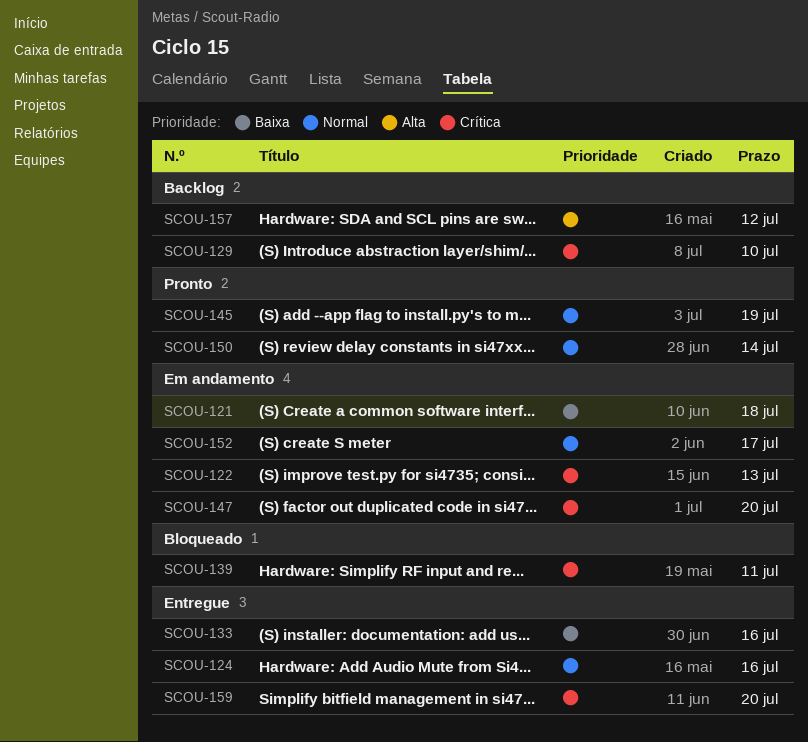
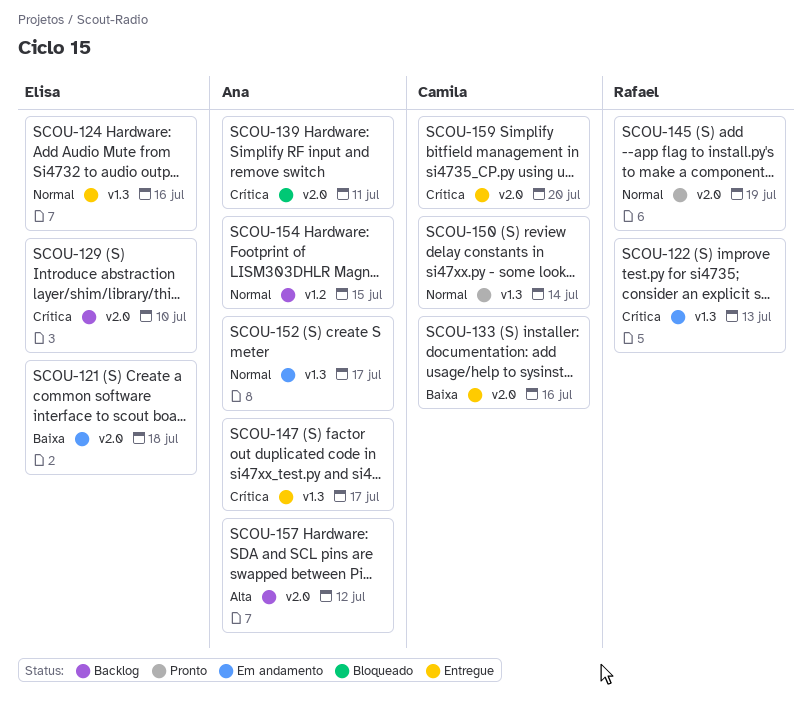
SCOU-147, status: Em andamento -> Entregue
SCOU-147, due: Jul 20 -> Jul 17
SCOU-154: none -> present

